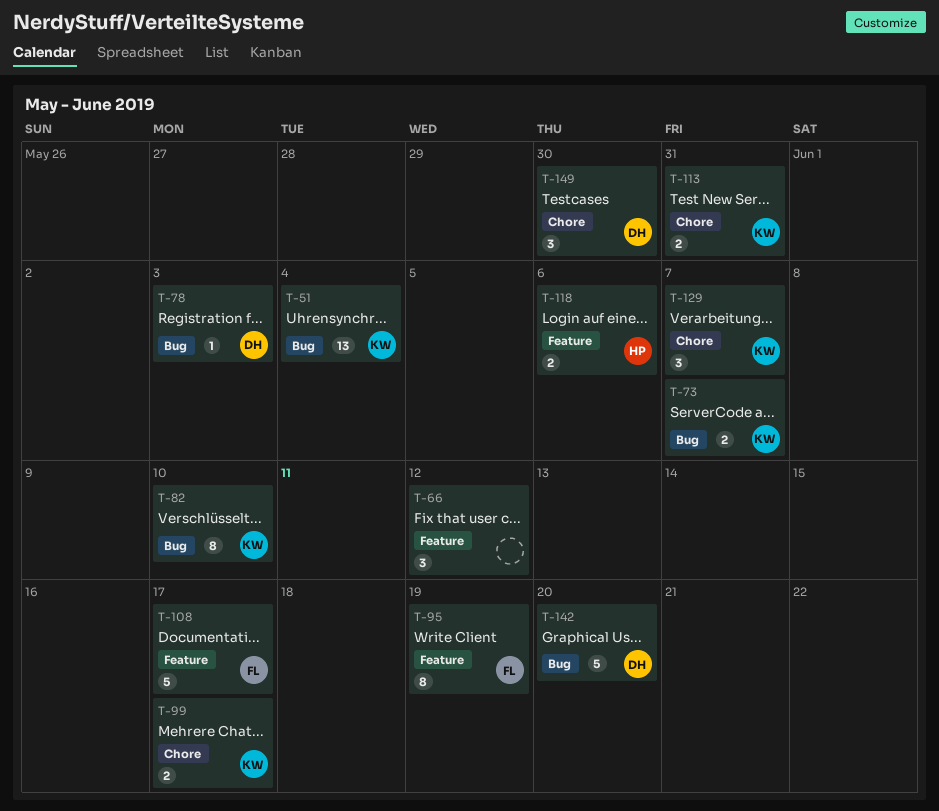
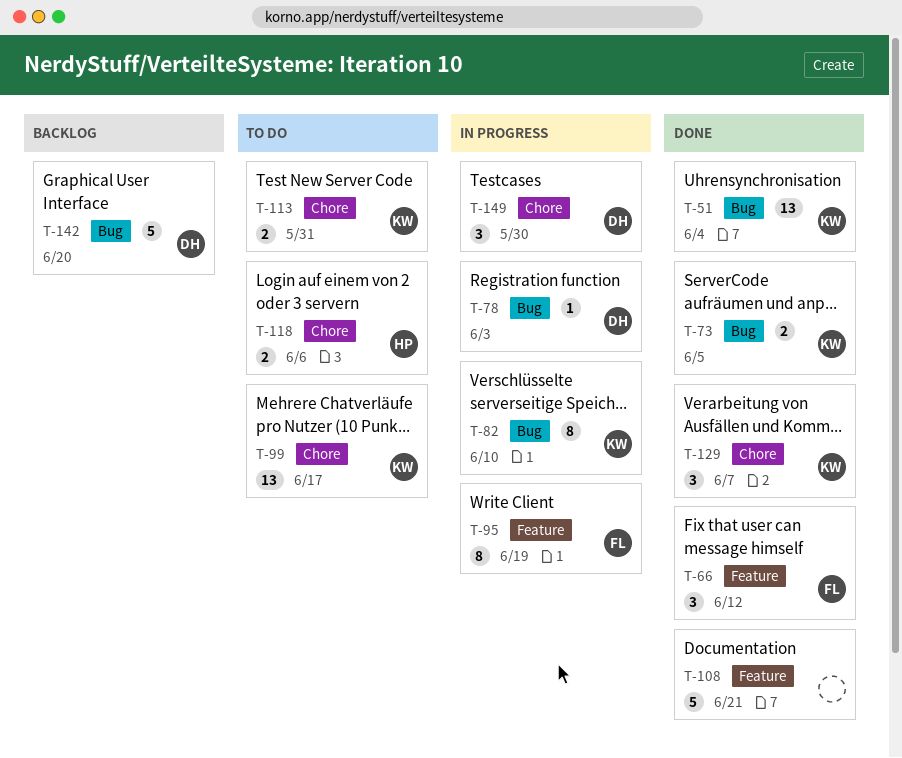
T-66, owner: none -> FL
T-73, due: Jun 7 -> Jun 5
T-99, estimate: 2 -> 13
T-108, owner: FL -> none
T-108, due: Jun 17 -> Jun 21
T-118, label: Feature -> Chore

